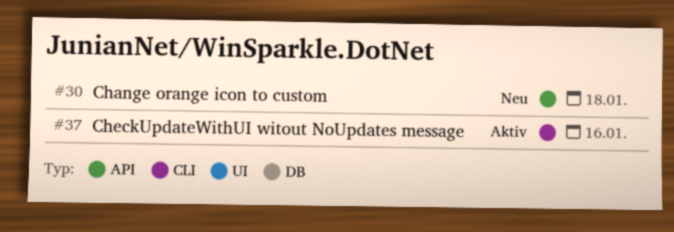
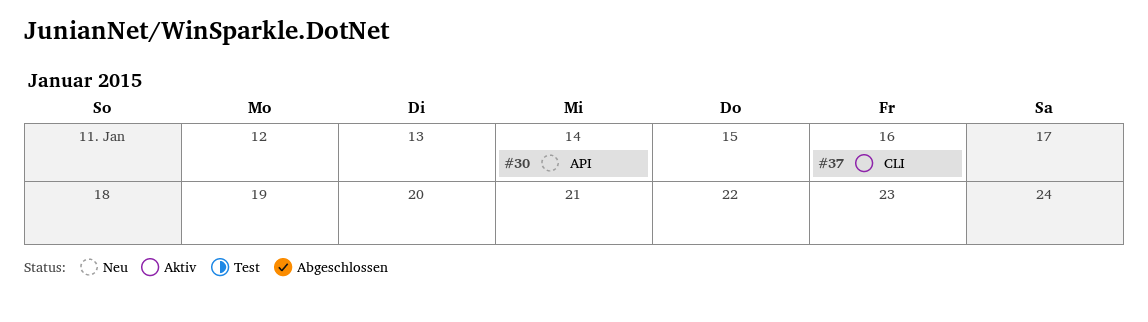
#30, due: Jan 18 -> Jan 14

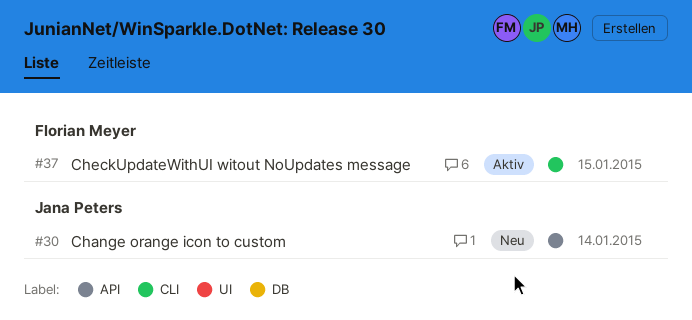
#37, due: Jan 16 -> Jan 15

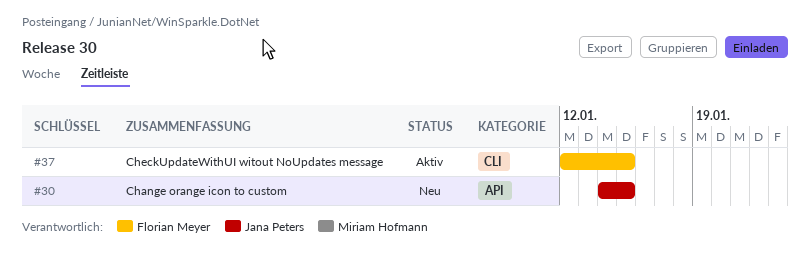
#30, due: Jan 14 -> Jan 15

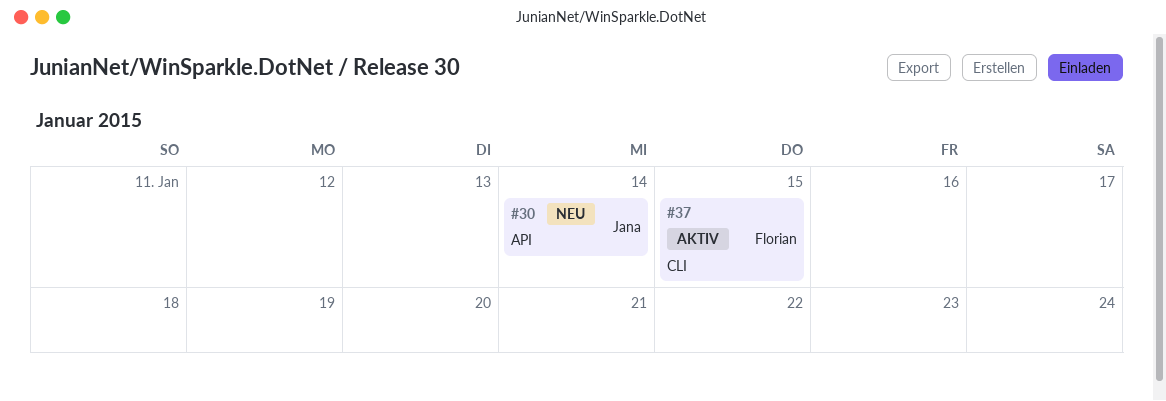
#30, due: Jan 15 -> Jan 14

